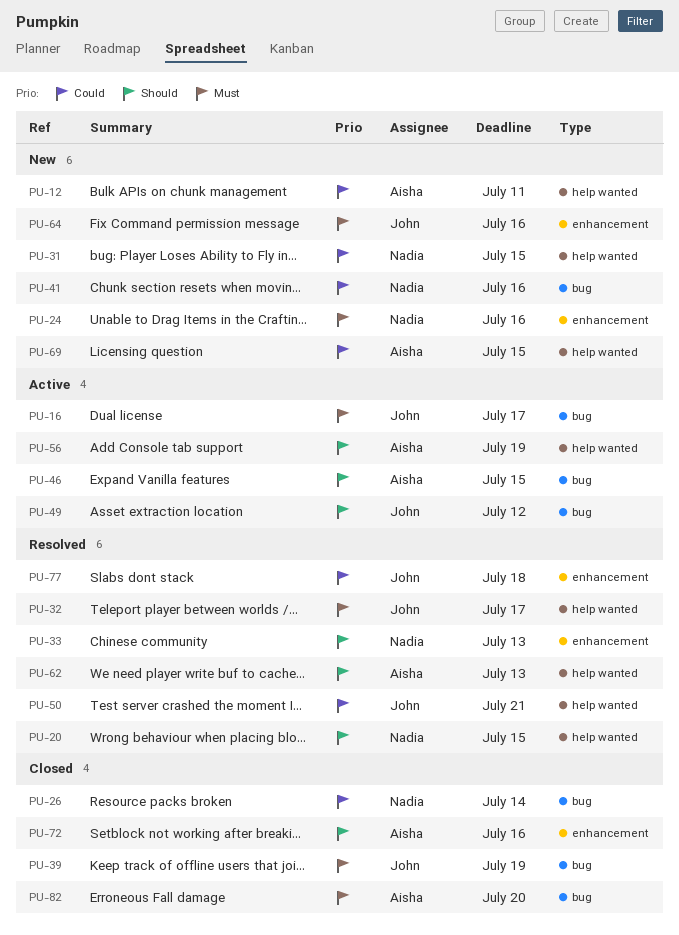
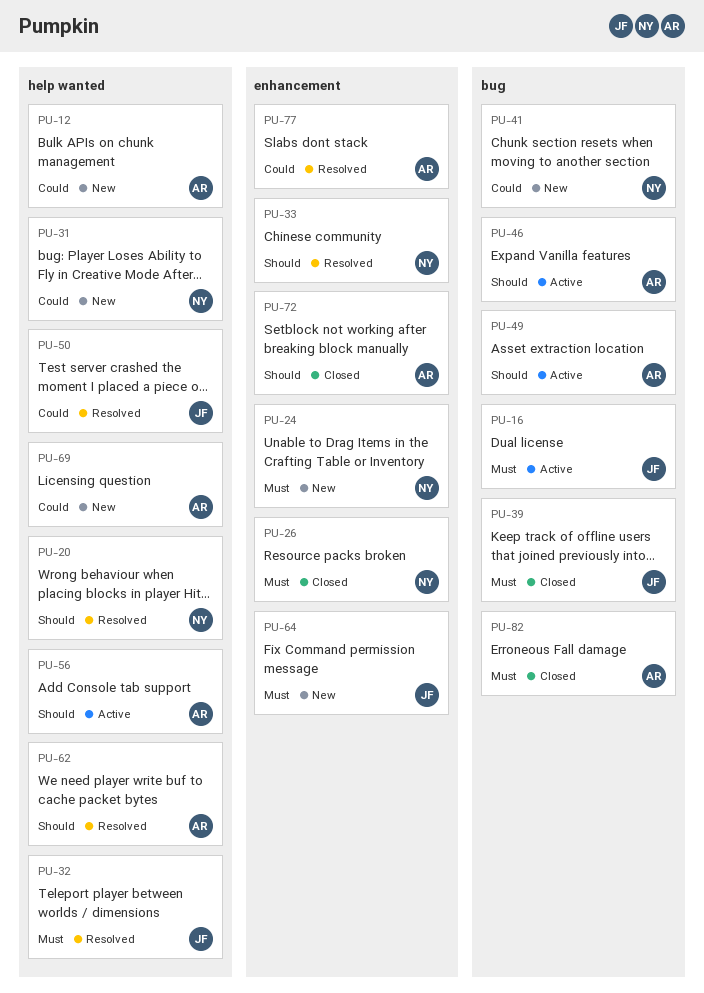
PU-26, priority: Could -> Must
PU-26, label: bug -> enhancement
PU-49, owner: John -> Aisha
PU-77, owner: John -> Aisha

